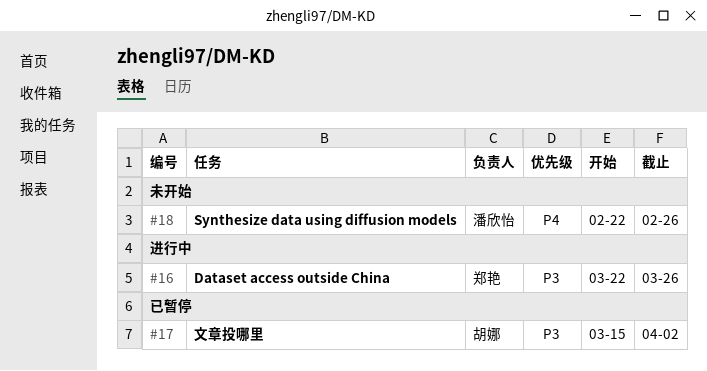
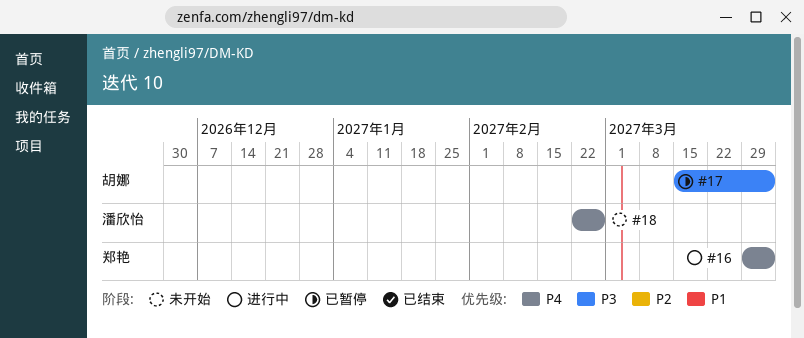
#16, priority: P3 -> P4
#16, start: Mar 22 -> Mar 29
#16, due: Mar 26 -> Apr 2

